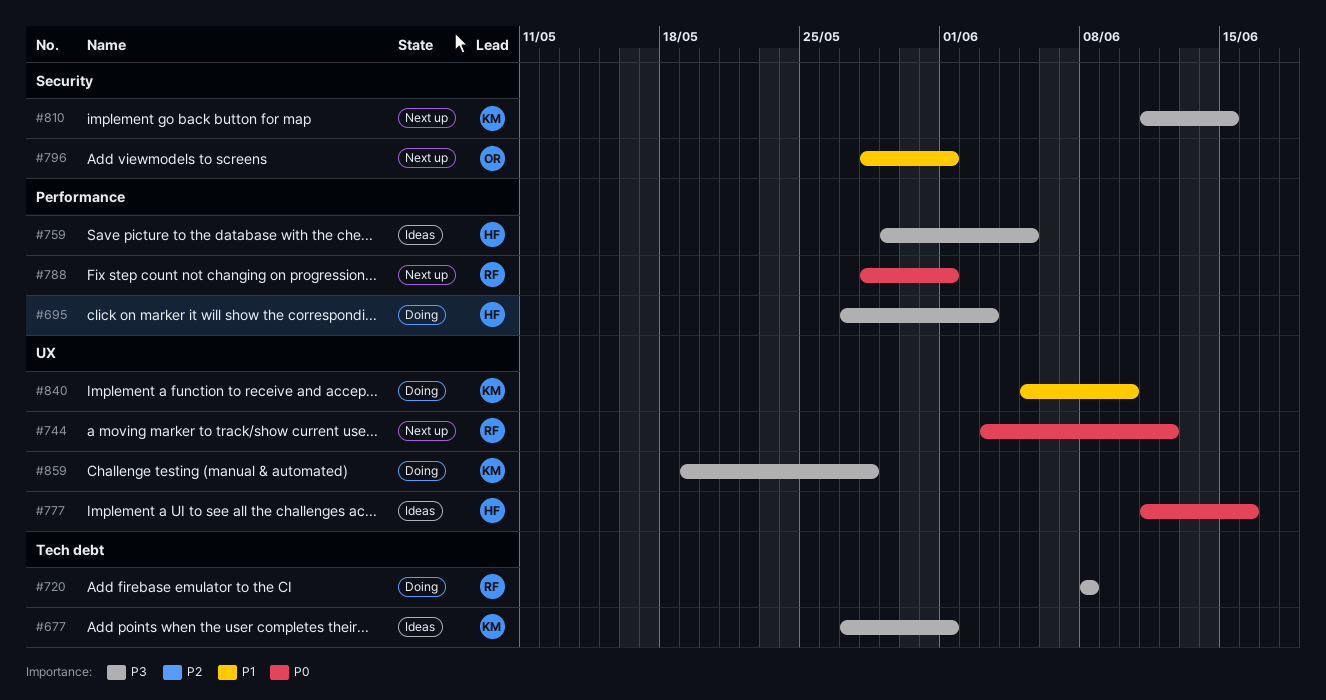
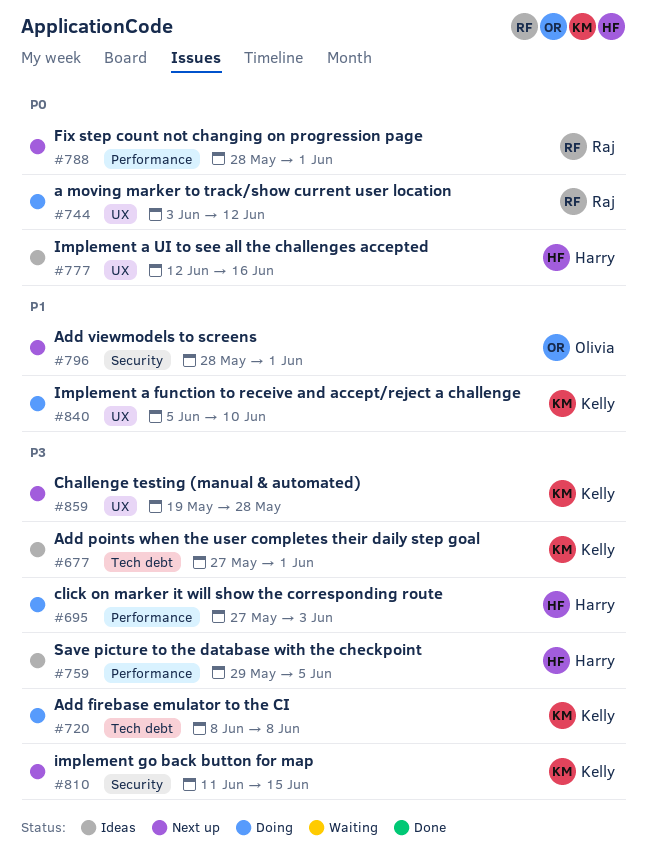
#720, owner: Raj -> Kelly
#744, status: Next up -> Doing
#777, start: Jun 11 -> Jun 12
#859, status: Doing -> Next up

